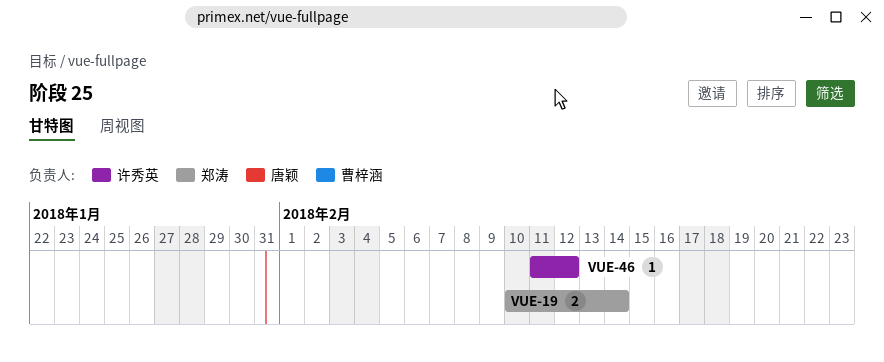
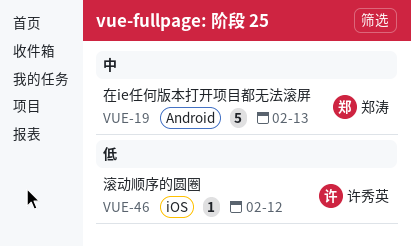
VUE-19, estimate: 2 -> 5
VUE-19, due: Feb 14 -> Feb 13

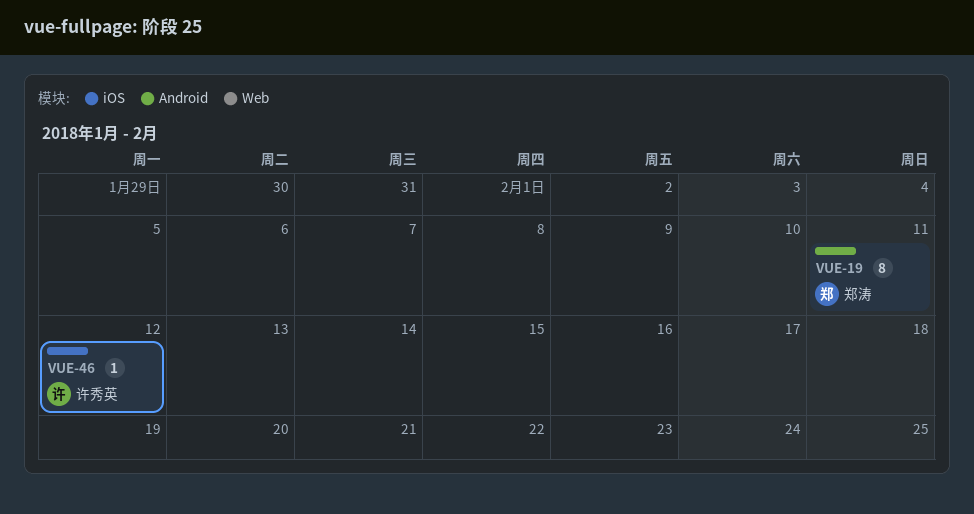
VUE-19, estimate: 5 -> 8
VUE-19, due: Feb 13 -> Feb 11

